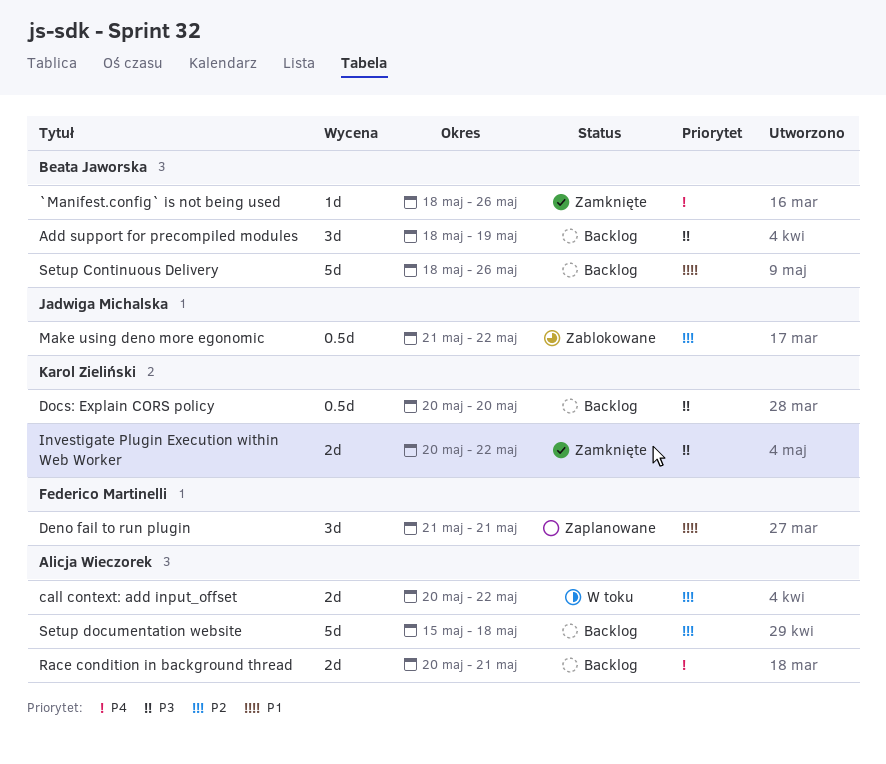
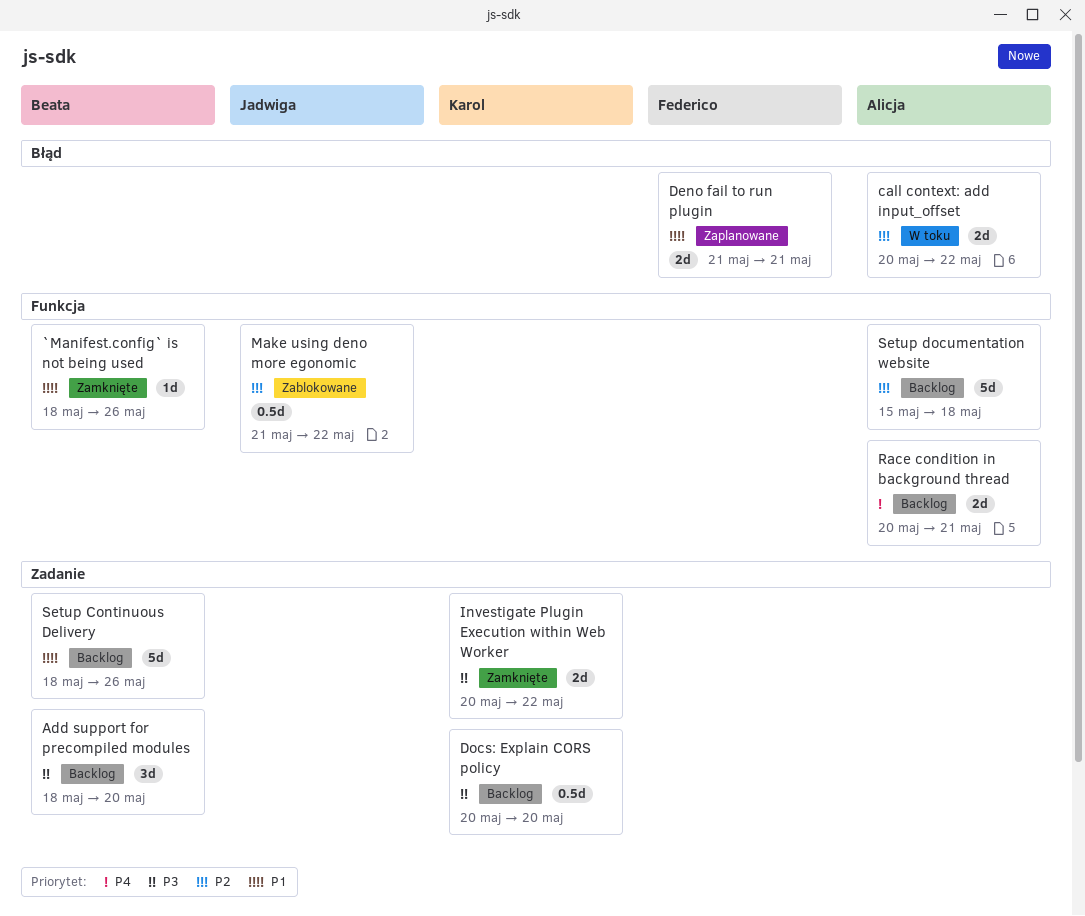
`Manifest.config` is not being used, priority: P4 -> P1
Add support for precompiled modules, due: May 19 -> May 20
Deno fail to run plugin, estimate: 3d -> 2d

